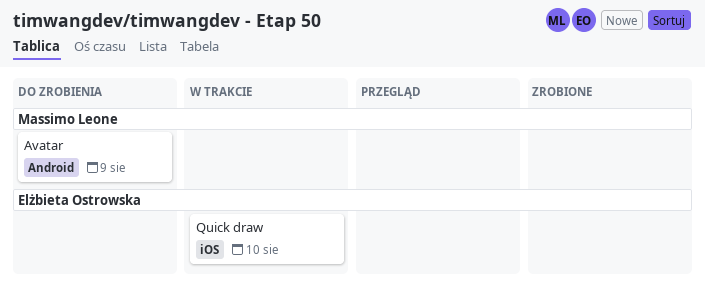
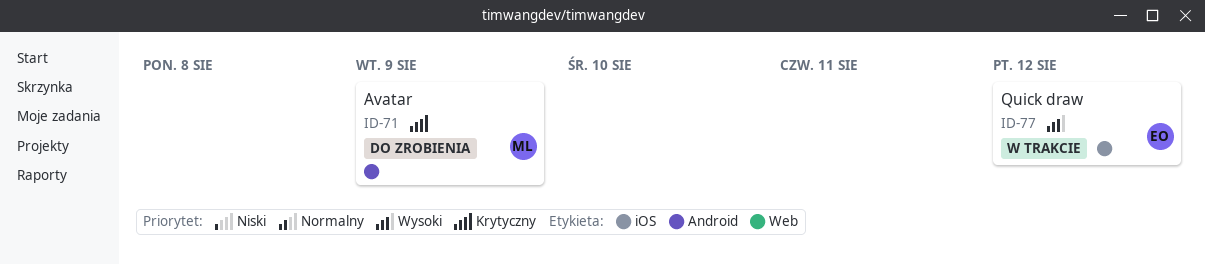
Quick draw, due: Aug 10 -> Aug 12

